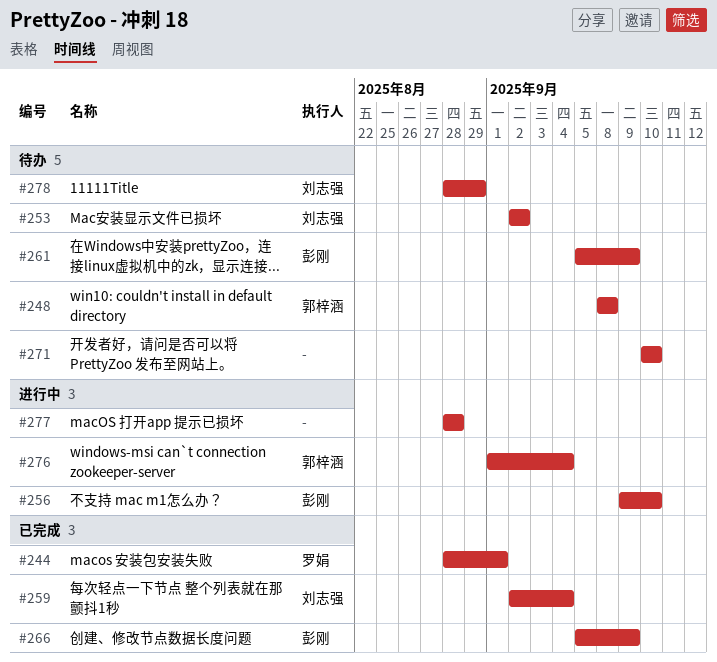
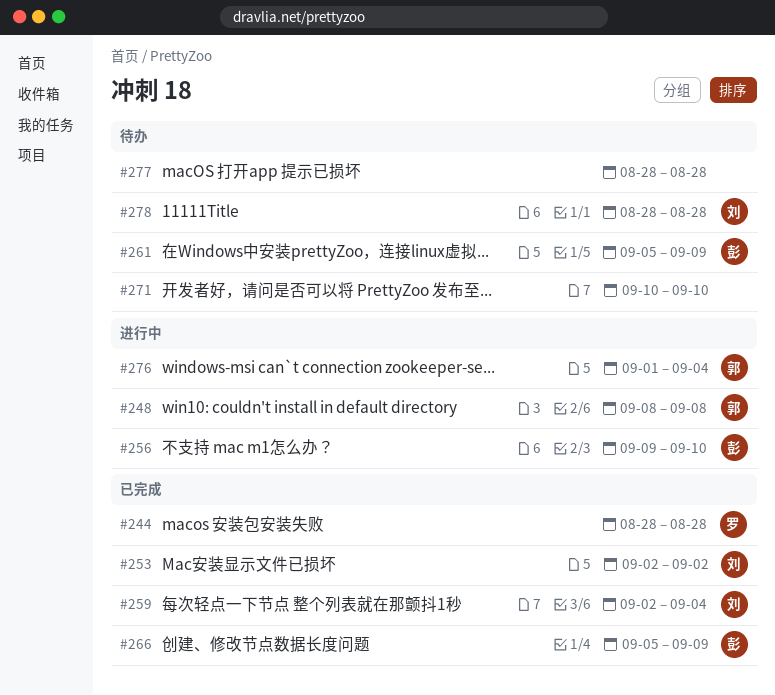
#244, due: Sep 1 -> Aug 28
#248, status: 待办 -> 进行中
#253, status: 待办 -> 已完成
#277, status: 进行中 -> 待办
#278, due: Aug 29 -> Aug 28

